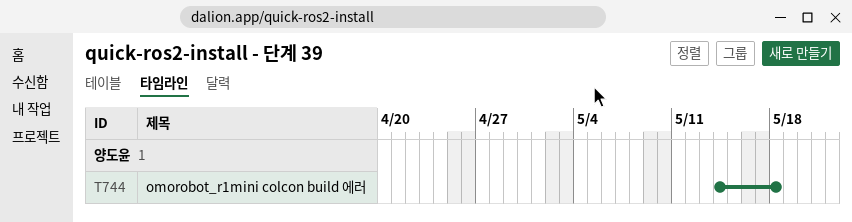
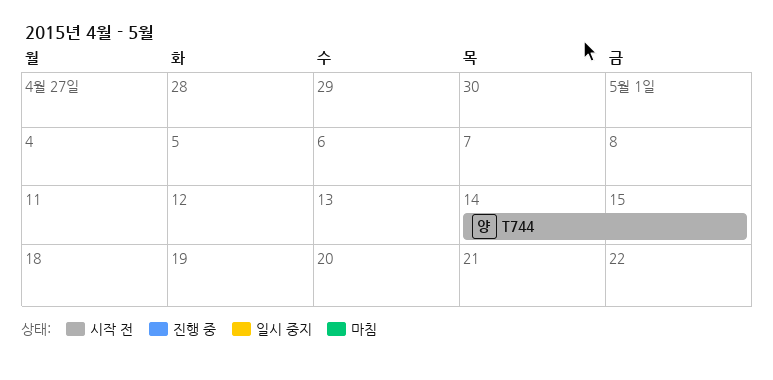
T744, due: May 18 -> May 15

